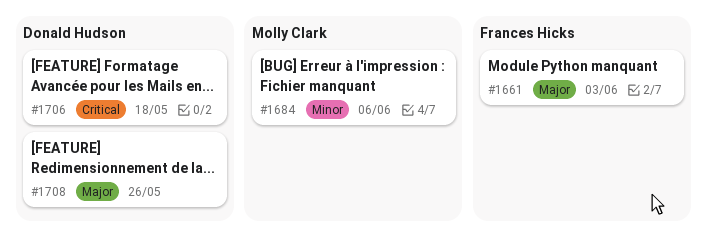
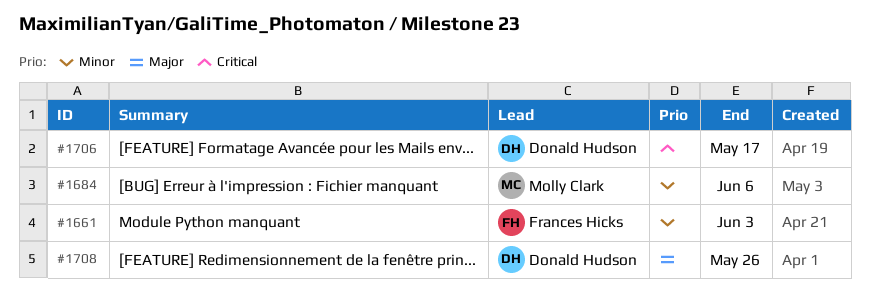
#1661, priority: Major -> Minor
#1706, due: May 18 -> May 17

